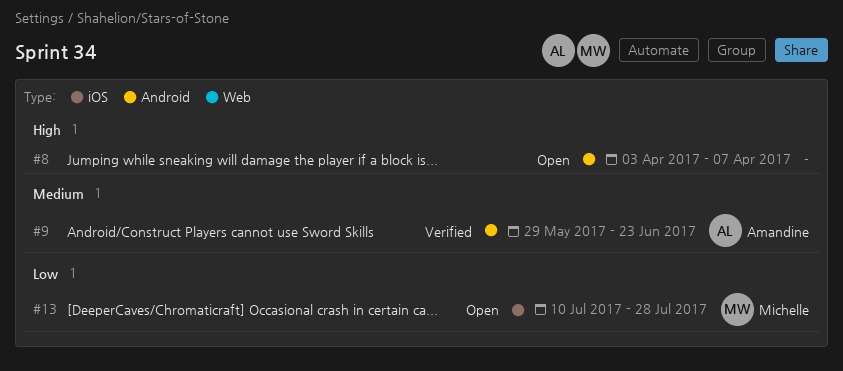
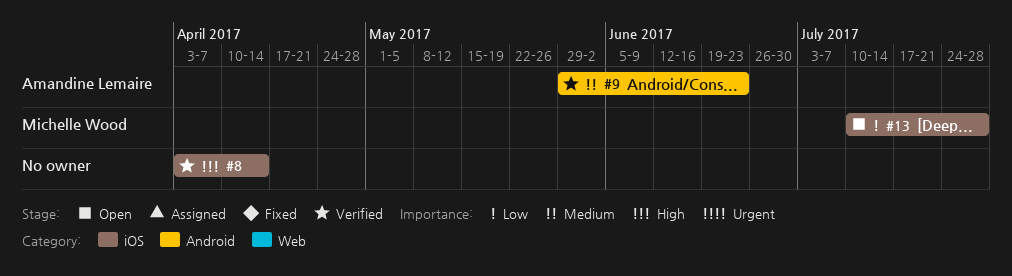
#8, status: Open -> Verified
#8, label: Android -> iOS
#8, due: Apr 7 -> Apr 14

